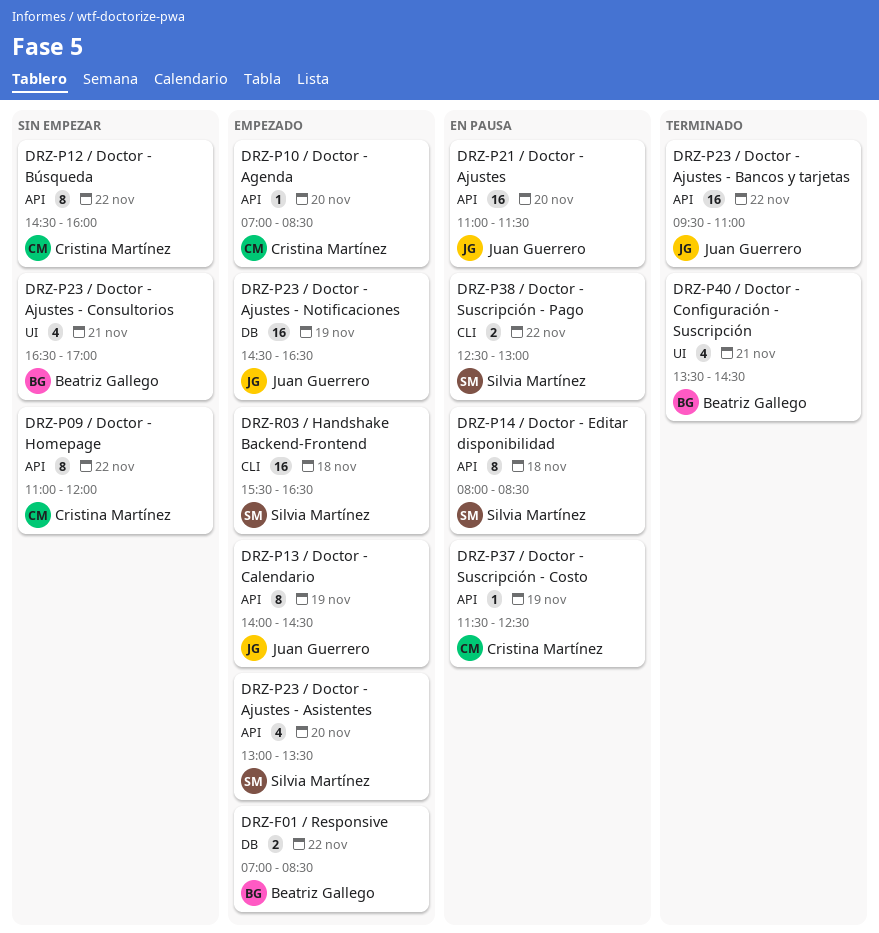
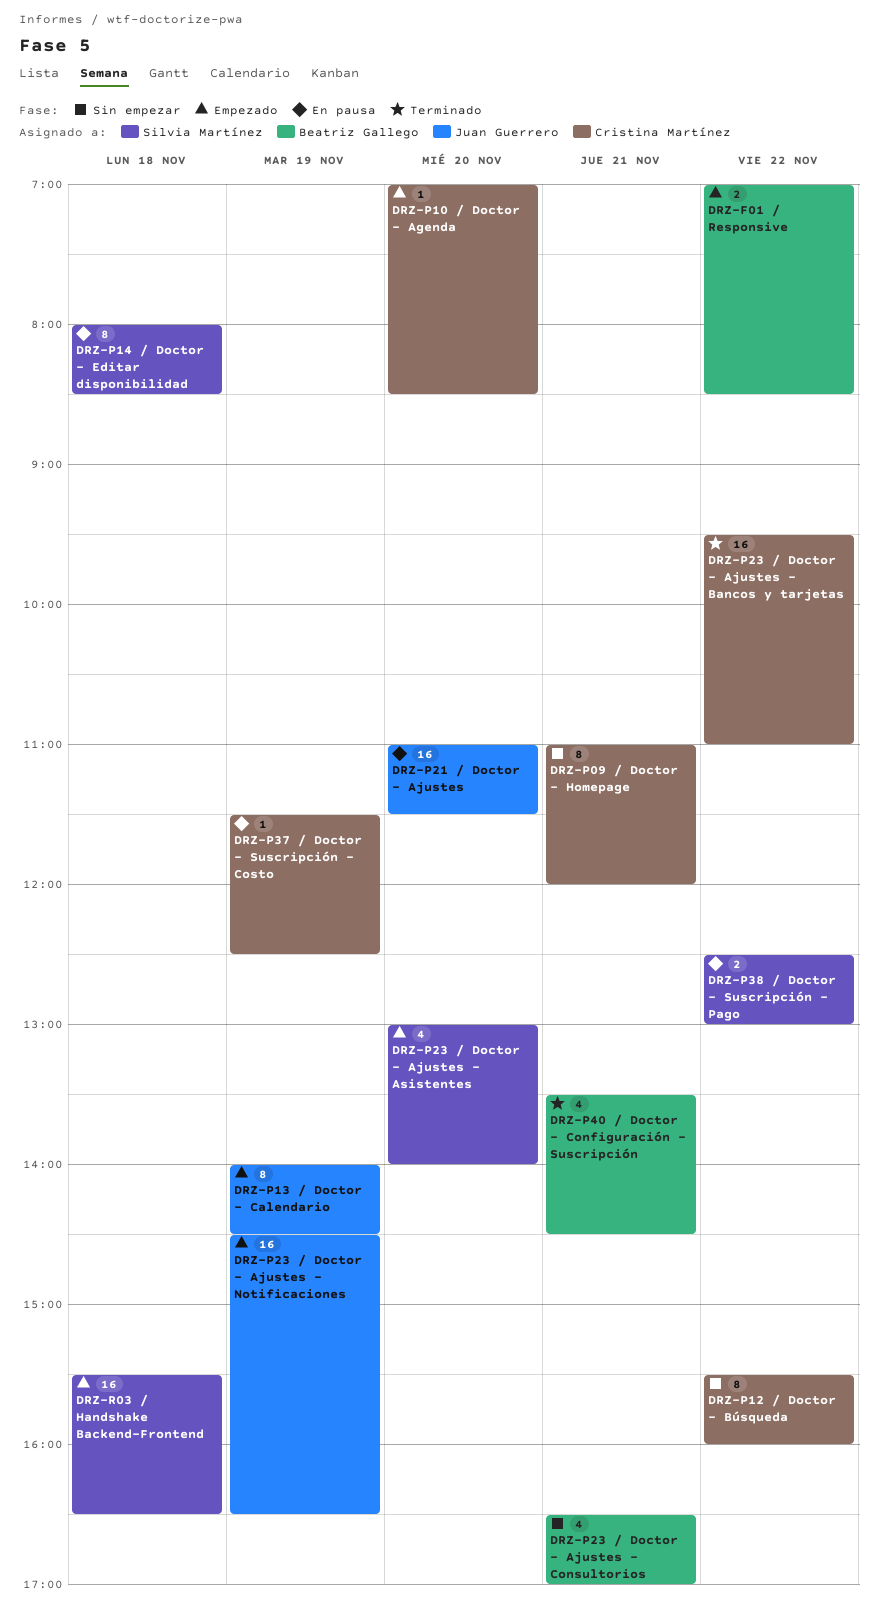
DRZ-P09 / Doctor - Homepage, day: Nov 22 -> Nov 21
DRZ-P12 / Doctor - Búsqueda, begins: 14:30 -> 15:30
DRZ-P23 / Doctor - Ajustes - Asistentes, ends: 13:30 -> 14:00
DRZ-P23 / Doctor - Ajustes - Bancos y tarjetas, owner: Juan Guerrero -> Cristina Martínez

